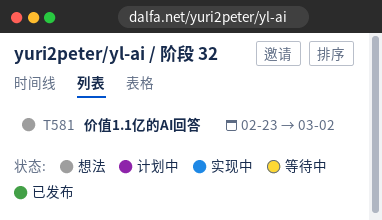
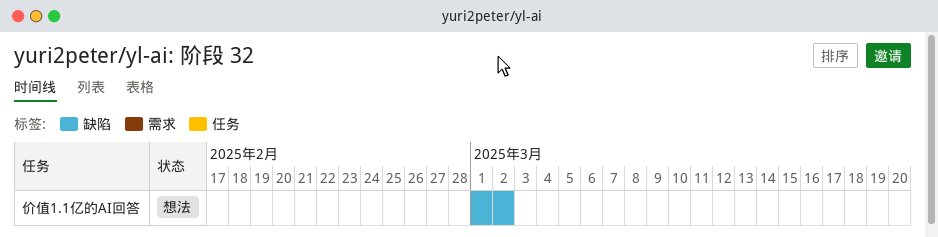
价值1.1亿的AI回答, start: Feb 23 -> Mar 1

